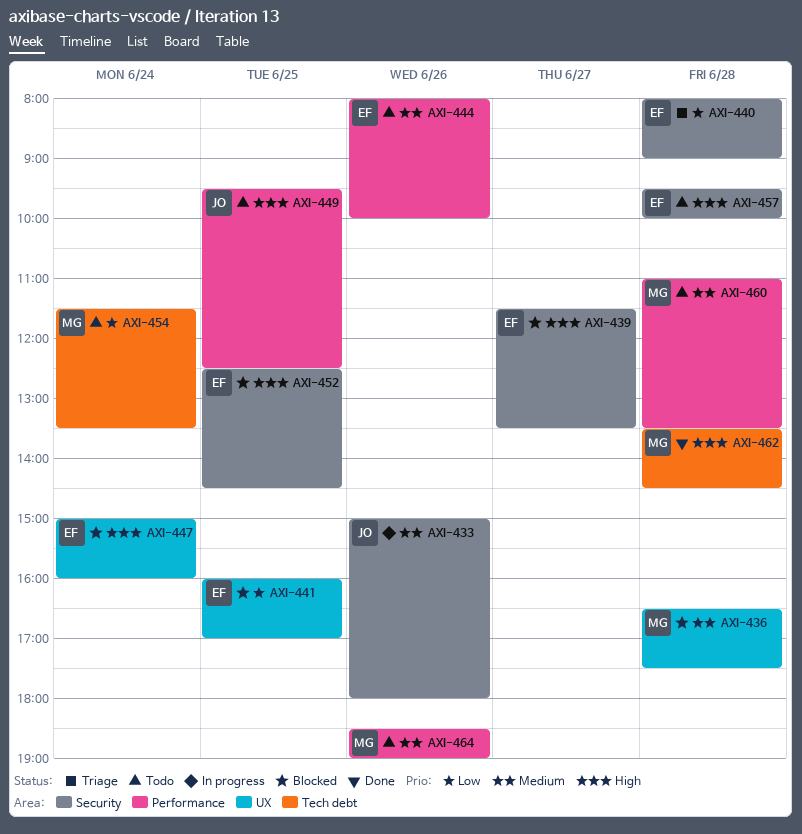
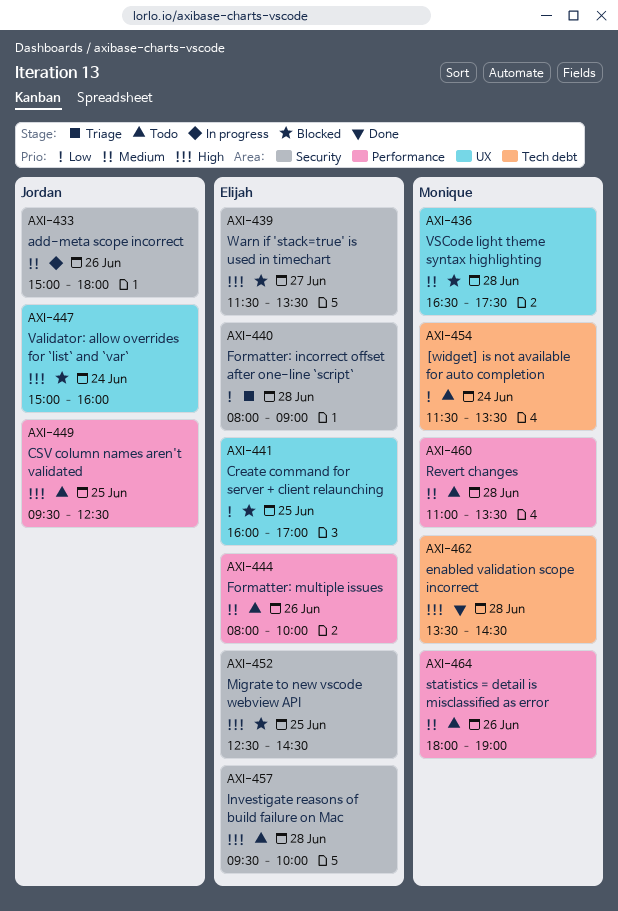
AXI-447, owner: Elijah -> Jordan
AXI-464, begins: 18:30 -> 18:00

